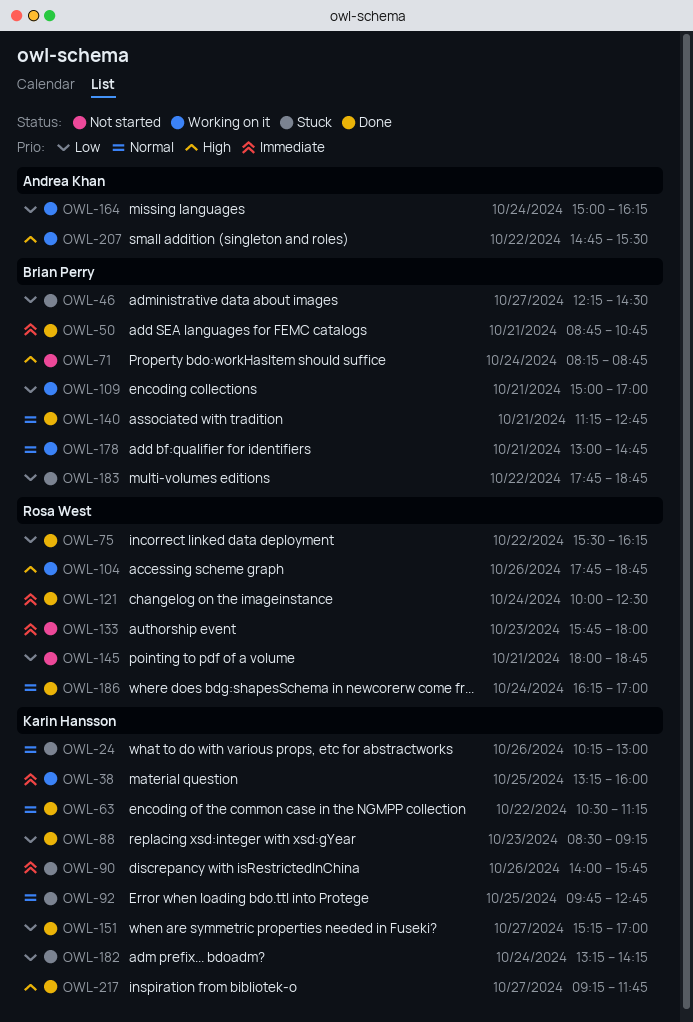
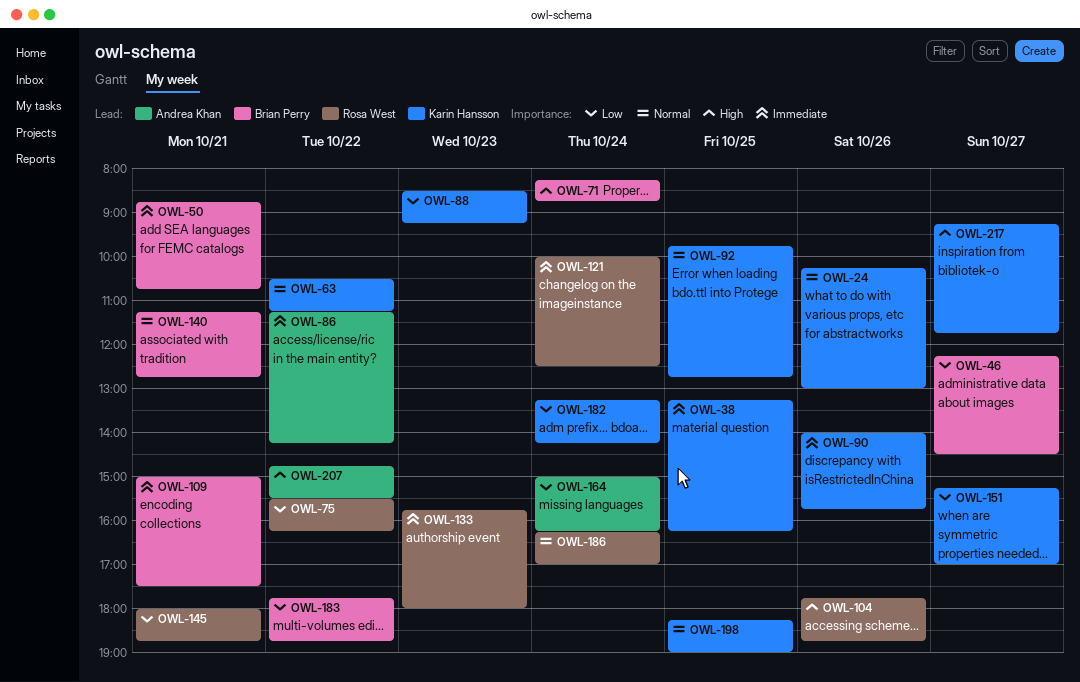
OWL-38, ends: 16:00 -> 16:15
OWL-86: none -> present
OWL-109, priority: Low -> Immediate
OWL-109, ends: 17:00 -> 17:30
OWL-178: present -> none
OWL-198: none -> present

